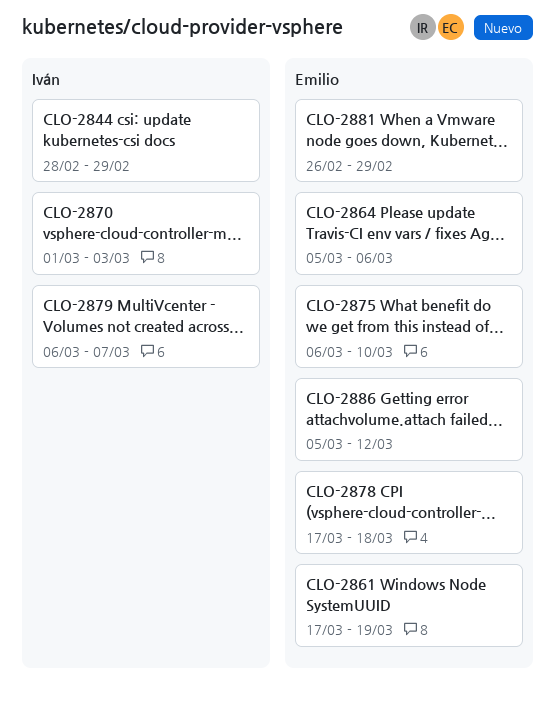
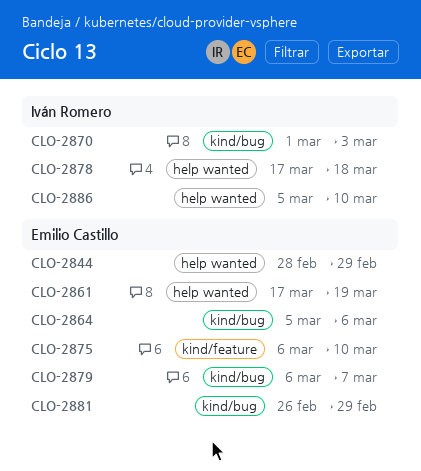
CLO-2844, owner: Iván Romero -> Emilio Castillo
CLO-2878, owner: Emilio Castillo -> Iván Romero
CLO-2879, owner: Iván Romero -> Emilio Castillo
CLO-2886, owner: Emilio Castillo -> Iván Romero
CLO-2886, due: Mar 12 -> Mar 10

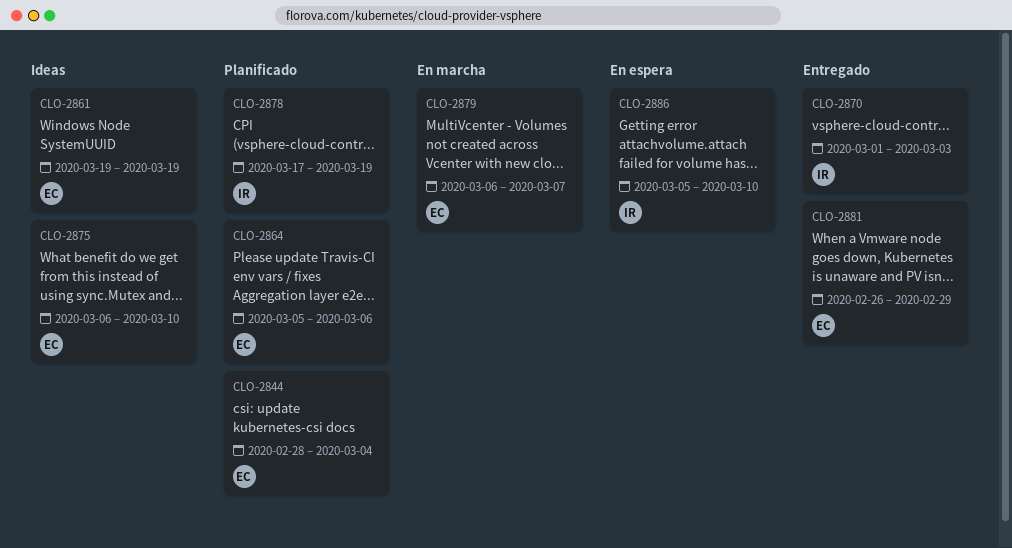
CLO-2844, due: Feb 29 -> Mar 4
CLO-2861, start: Mar 17 -> Mar 19
CLO-2878, due: Mar 18 -> Mar 19

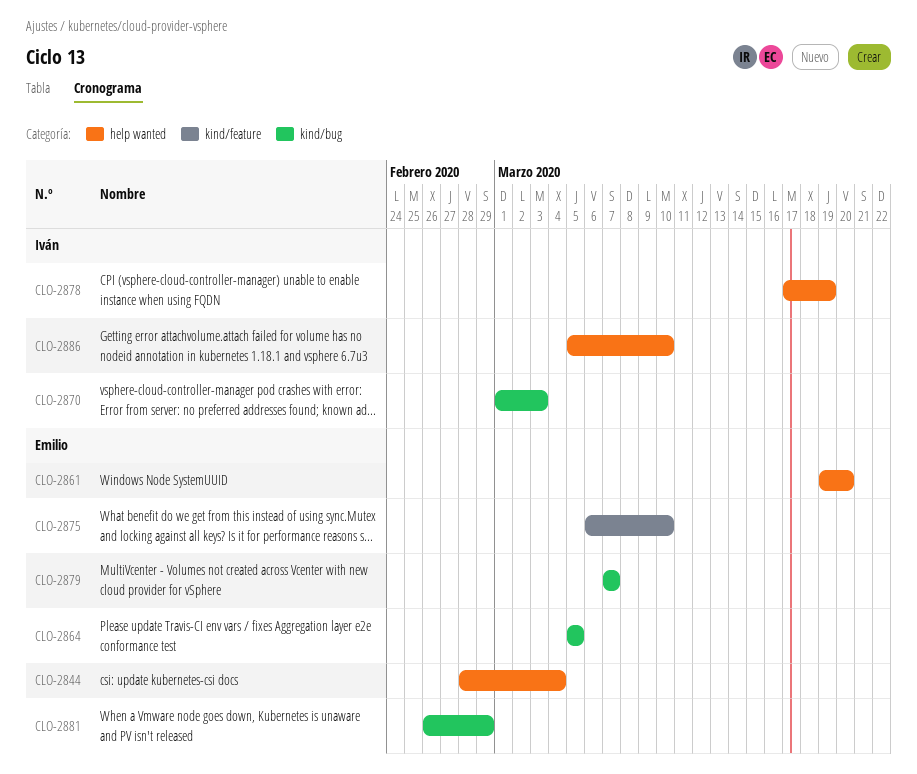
CLO-2861, due: Mar 19 -> Mar 20
CLO-2864, due: Mar 6 -> Mar 5
CLO-2879, start: Mar 6 -> Mar 7

